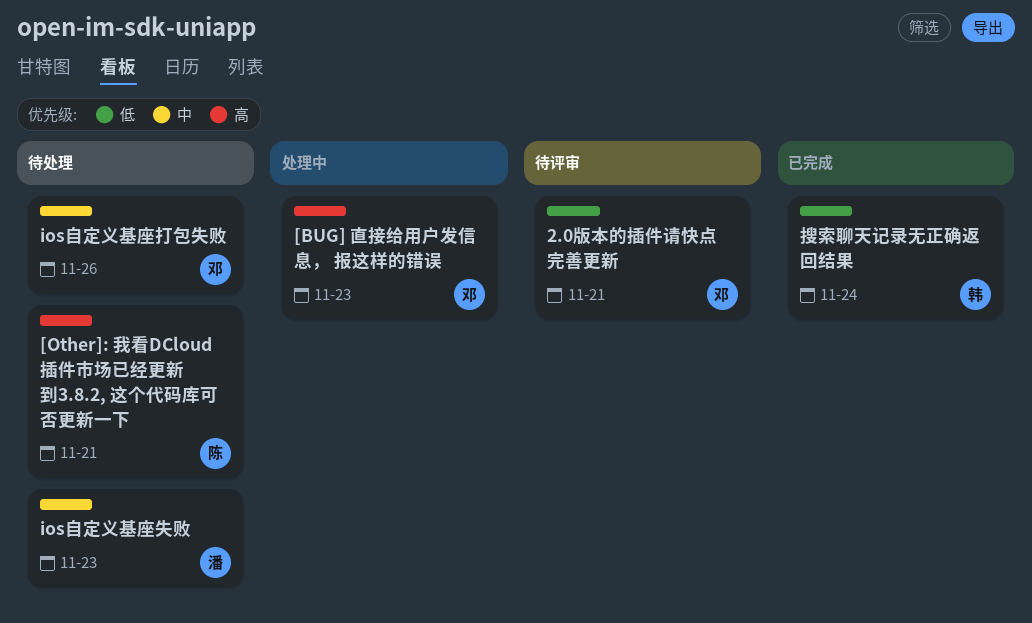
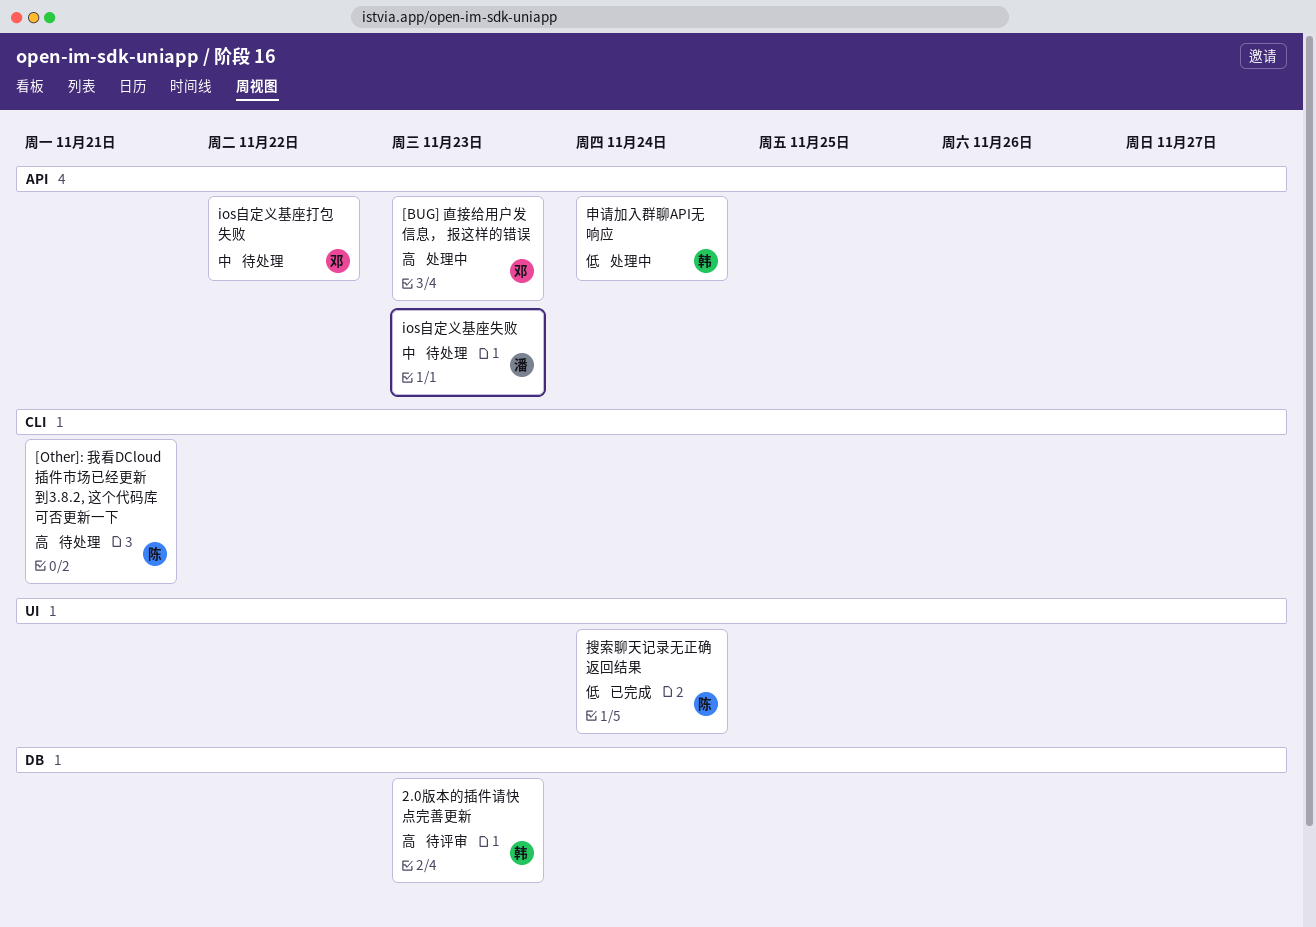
2.0版本的插件请快点完善更新, owner: 邓 -> 韩
2.0版本的插件请快点完善更新, priority: 低 -> 高
2.0版本的插件请快点完善更新, due: Nov 21 -> Nov 23
ios自定义基座打包失败, due: Nov 26 -> Nov 22
搜索聊天记录无正确返回结果, owner: 韩 -> 陈
申请加入群聊API无响应: none -> present

